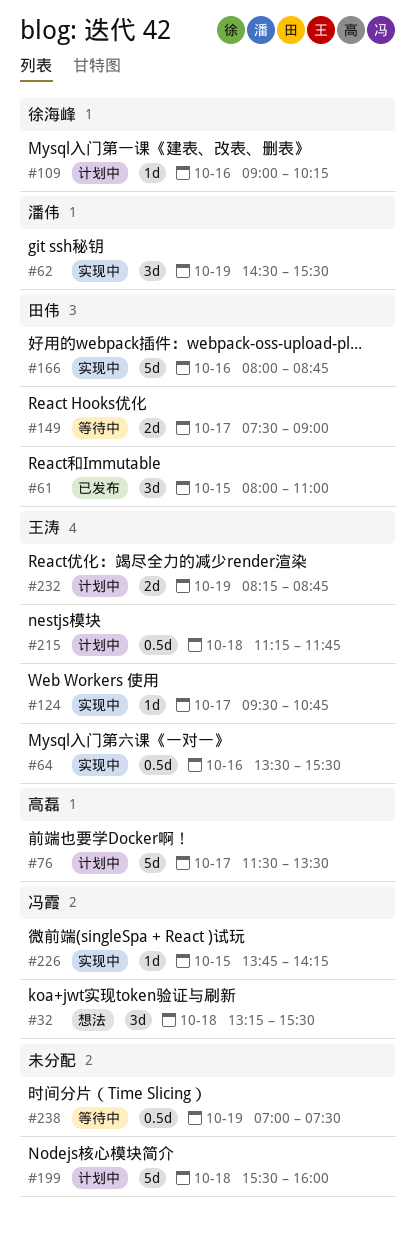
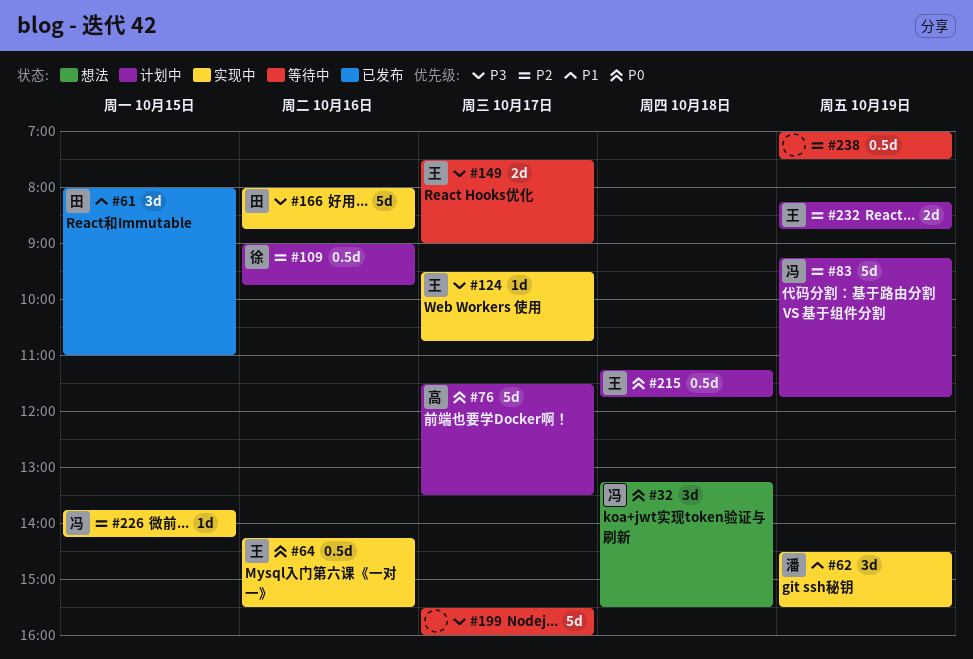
#64, begins: 13:30 -> 14:15
#83: none -> present
#109, estimate: 1d -> 0.5d
#109, ends: 10:15 -> 09:45
#149, owner: 田伟 -> 王涛
#199, status: 计划中 -> 等待中
#199, day: Oct 18 -> Oct 17

